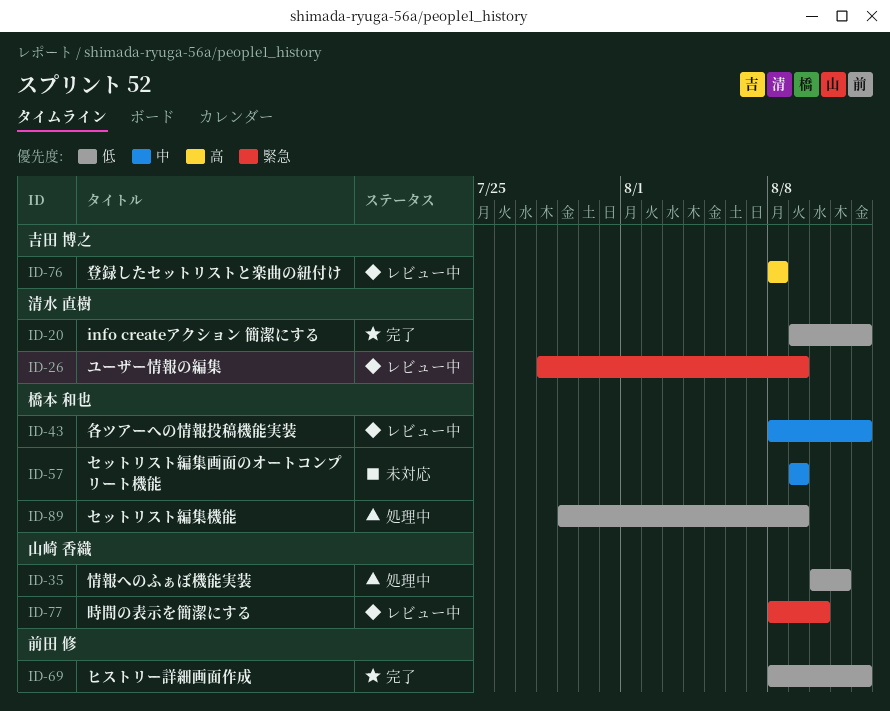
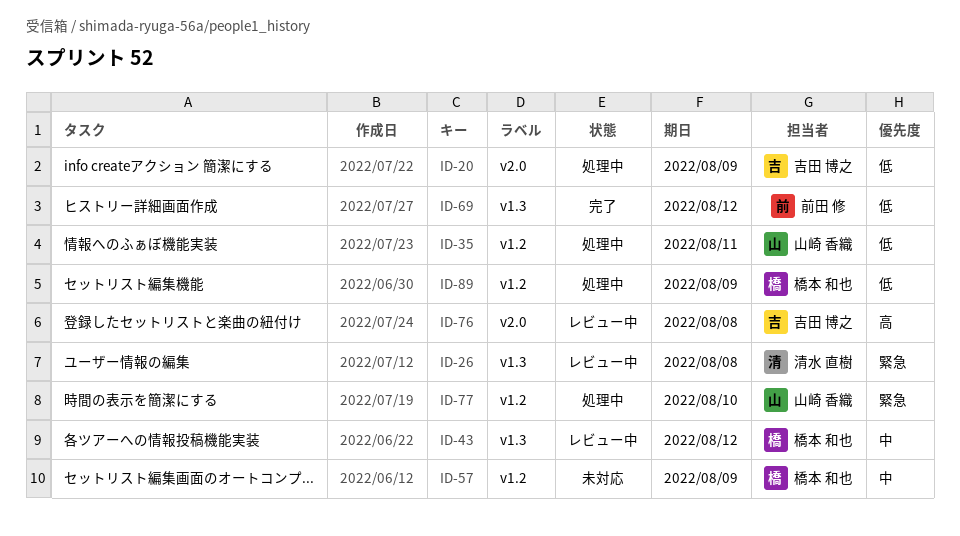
ID-20, status: 完了 -> 処理中
ID-20, owner: 清水 直樹 -> 吉田 博之
ID-20, due: Aug 12 -> Aug 9
ID-26, due: Aug 9 -> Aug 8
ID-77, status: レビュー中 -> 処理中

